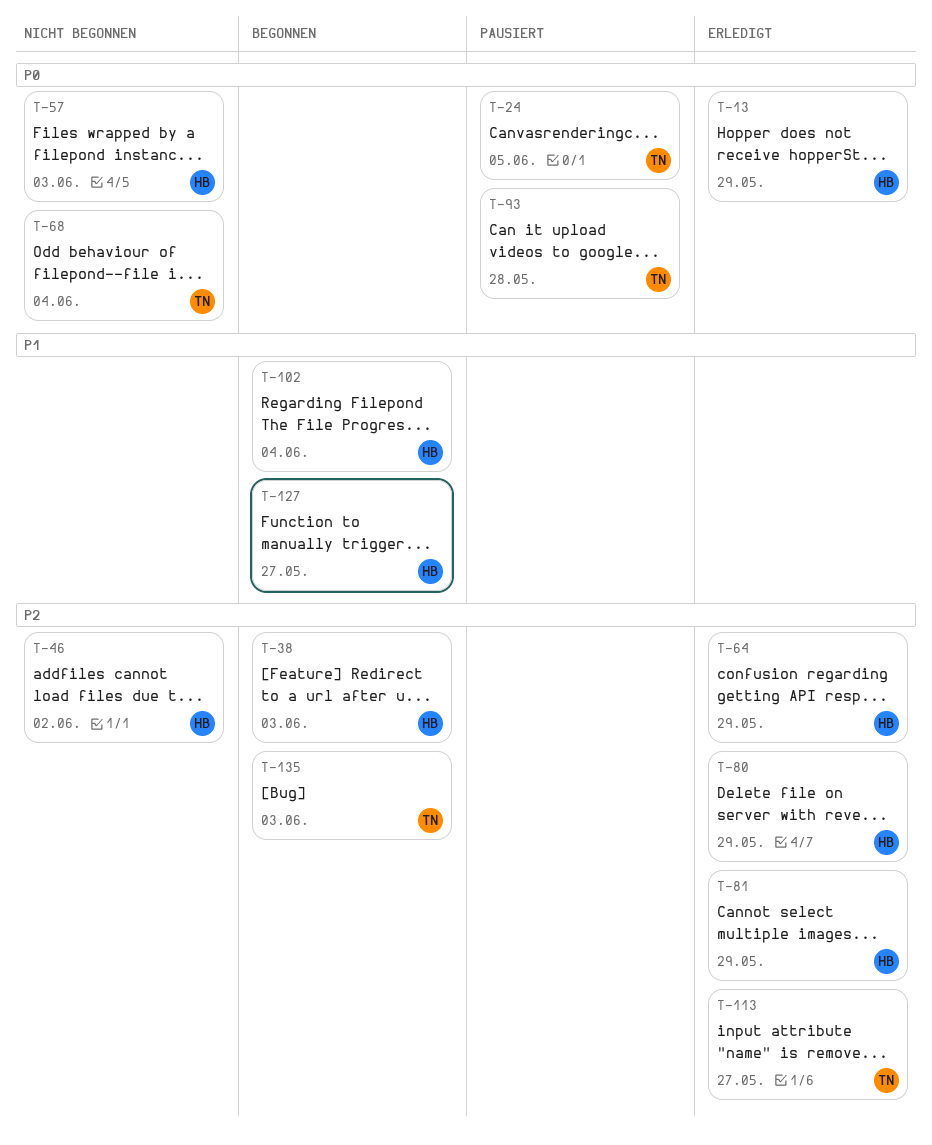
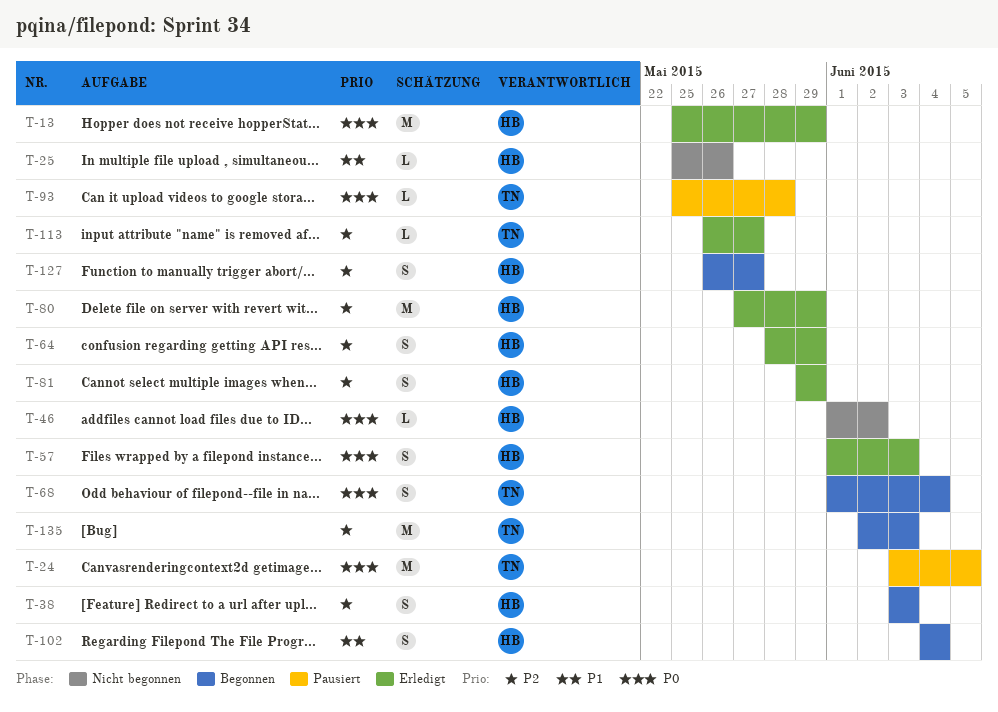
T-25: none -> present
T-46, priority: P2 -> P0
T-57, status: Nicht begonnen -> Erledigt
T-68, status: Nicht begonnen -> Begonnen
T-127, priority: P1 -> P2

